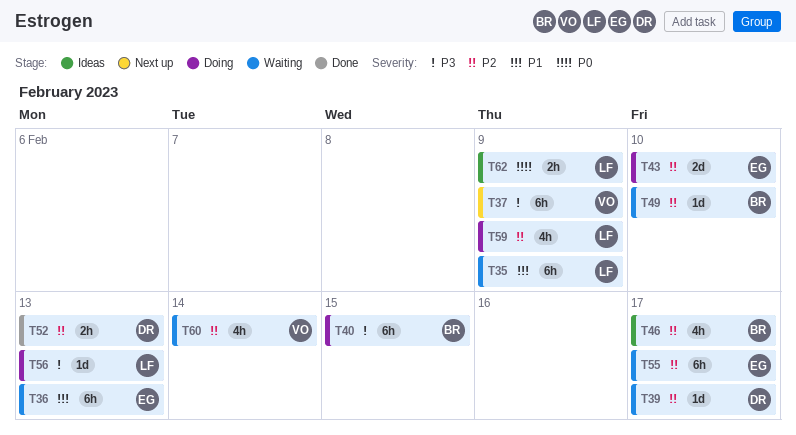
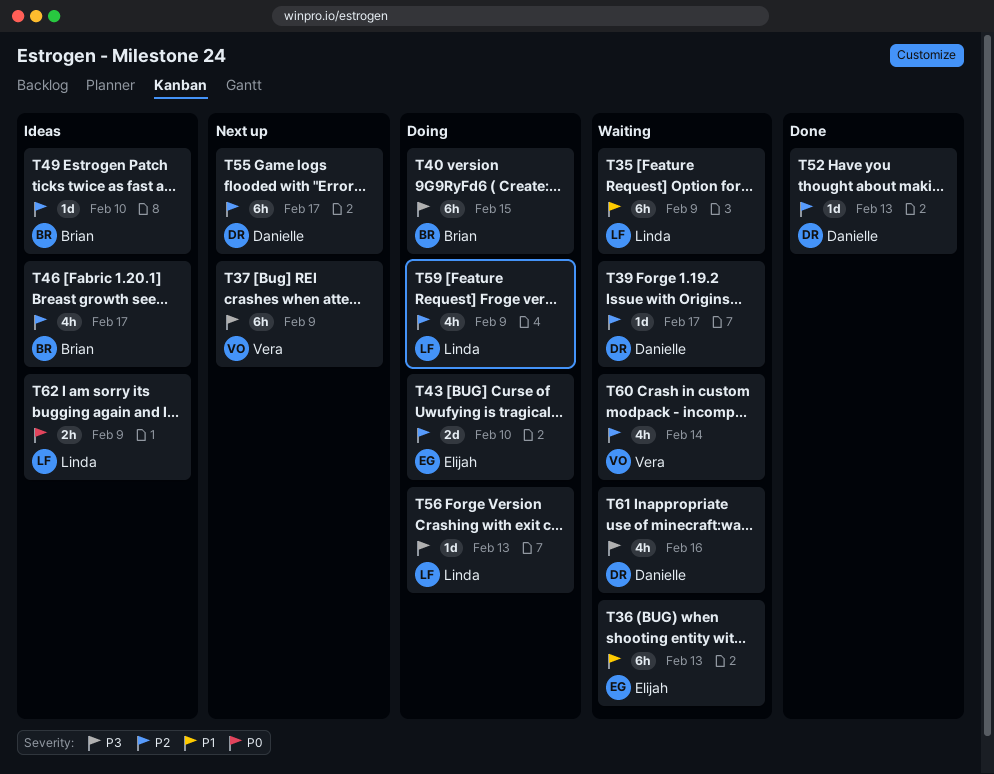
T49, status: Waiting -> Ideas
T52, estimate: 2h -> 1d
T55, status: Waiting -> Next up
T55, owner: Elijah -> Danielle
T61: none -> present

